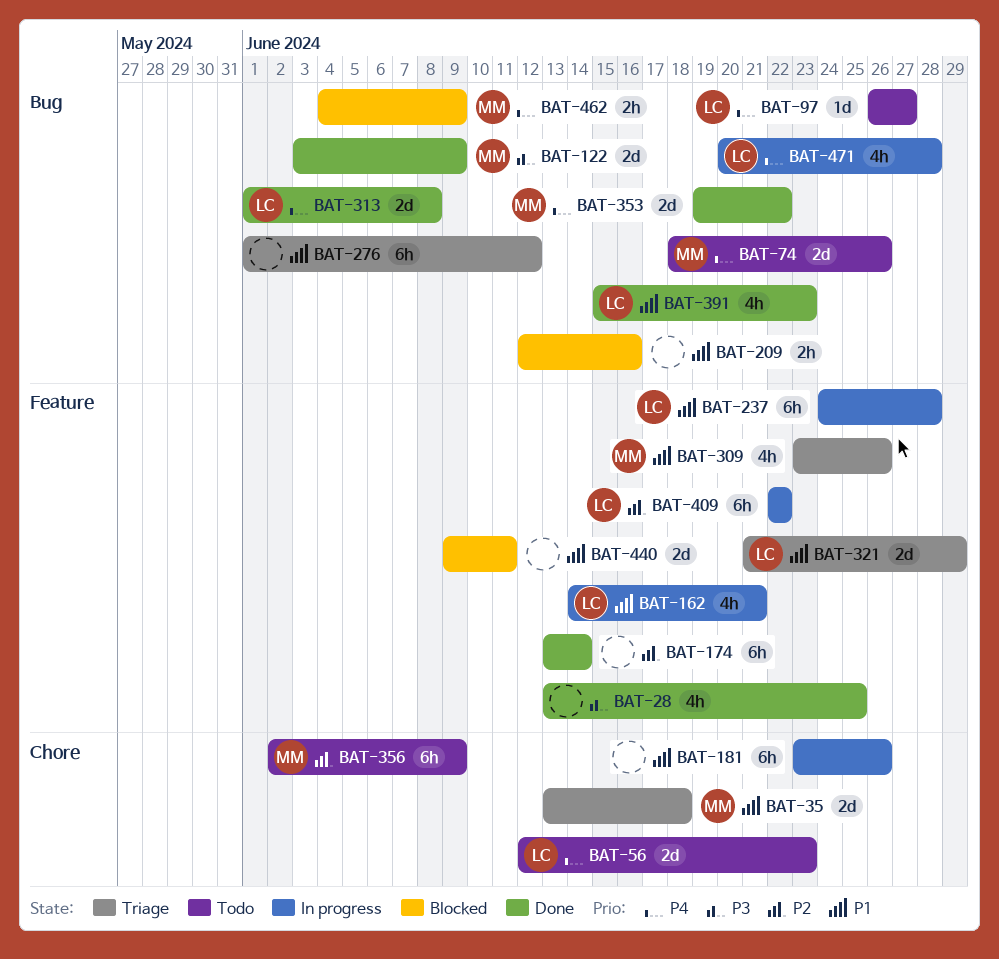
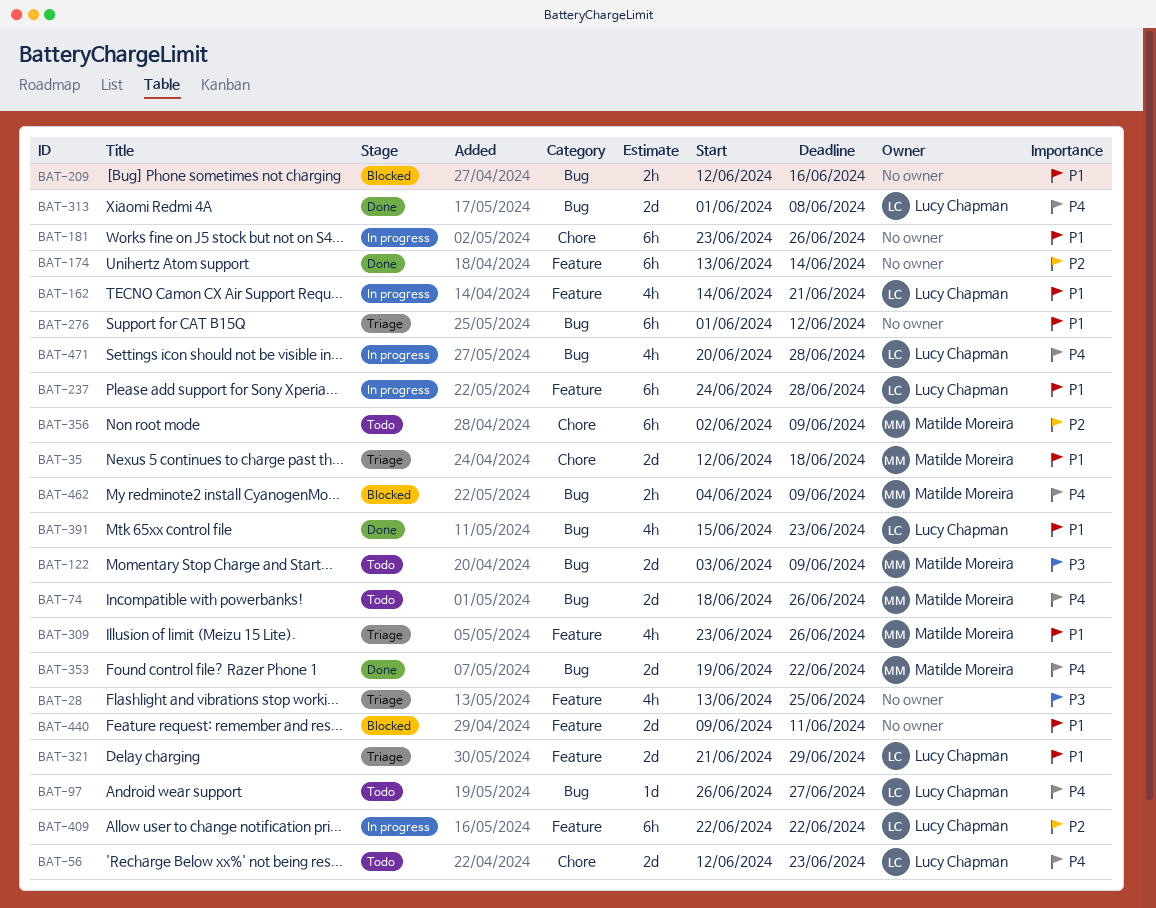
BAT-28, status: Done -> Triage
BAT-35, start: Jun 13 -> Jun 12
BAT-122, status: Done -> Todo

